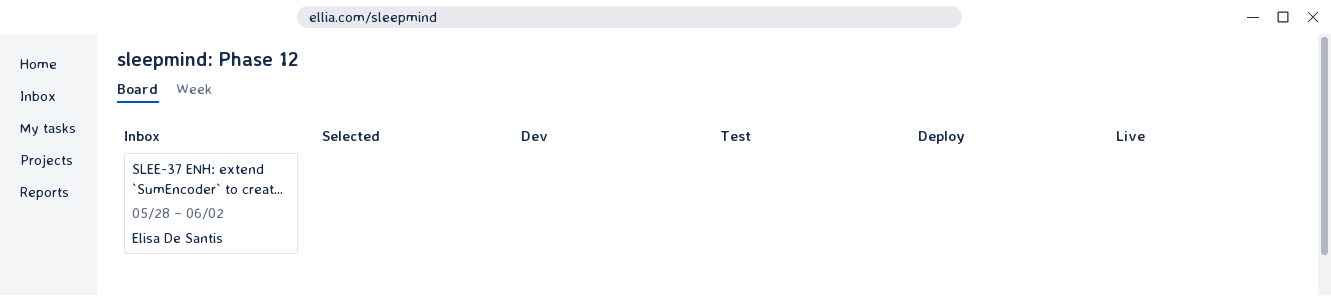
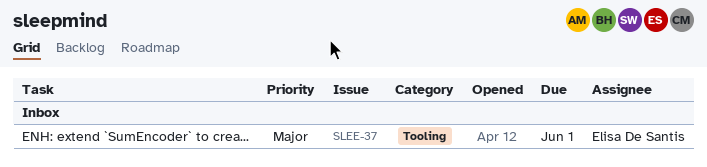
SLEE-37, due: Jun 2 -> Jun 1

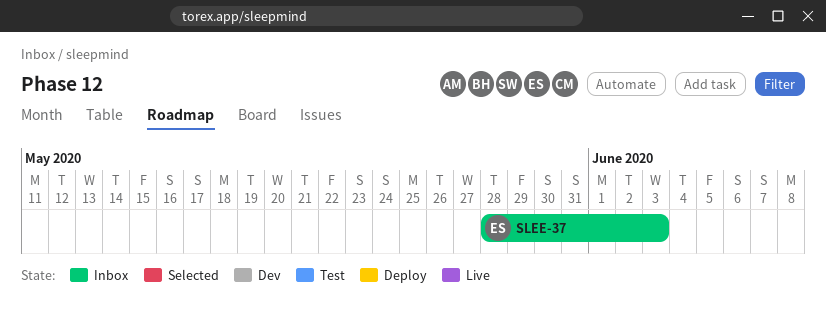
SLEE-37, due: Jun 1 -> Jun 3

